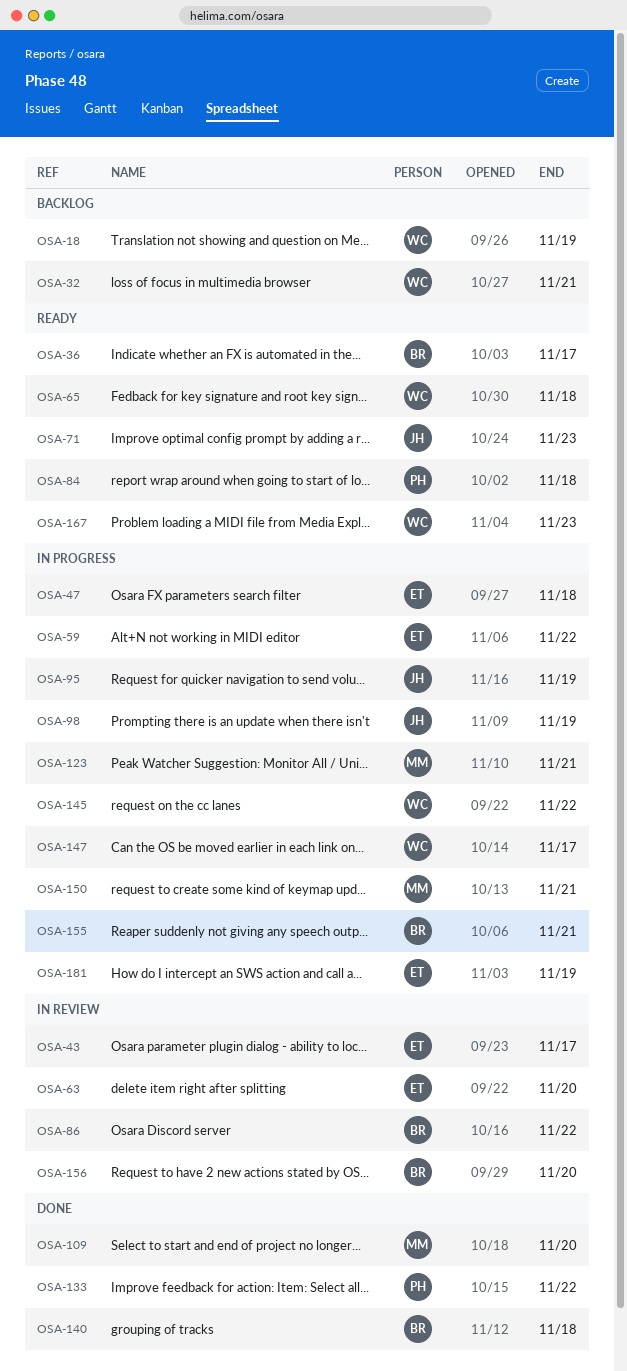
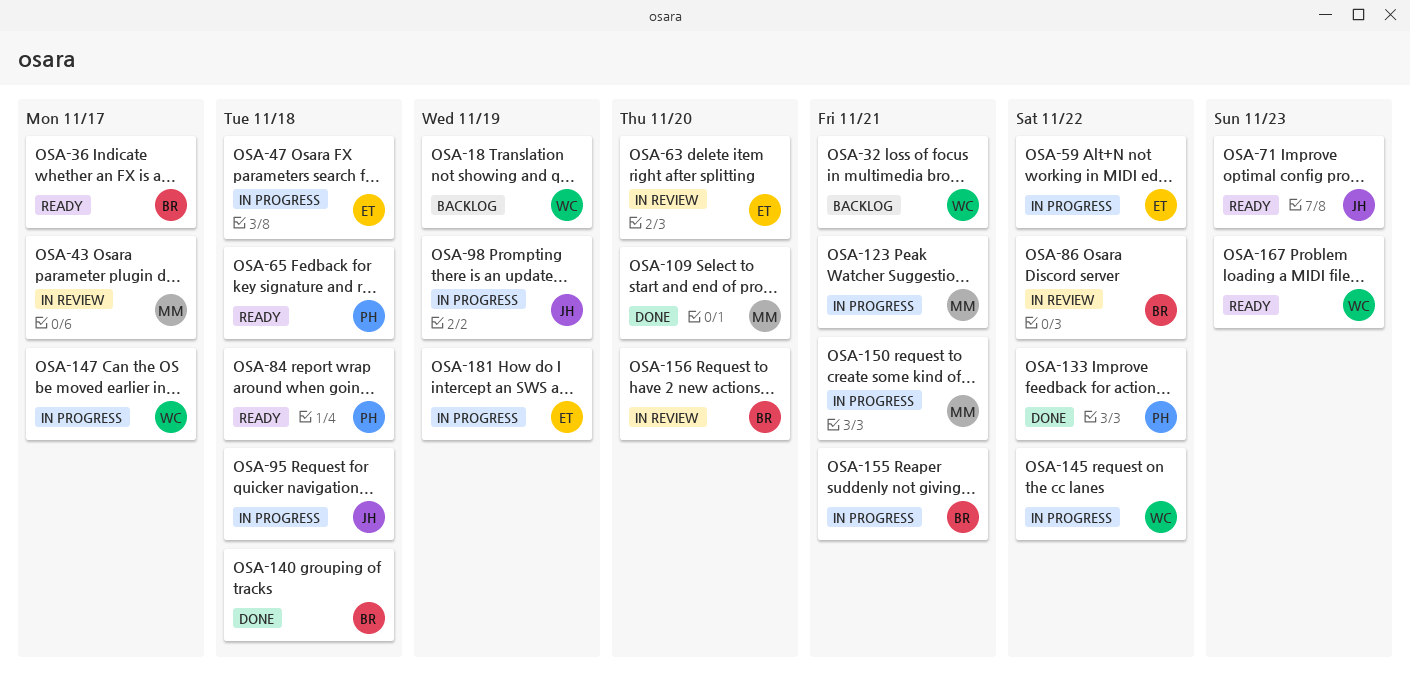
OSA-43, owner: ET -> MM
OSA-65, owner: WC -> PH
OSA-95, due: Nov 19 -> Nov 18

